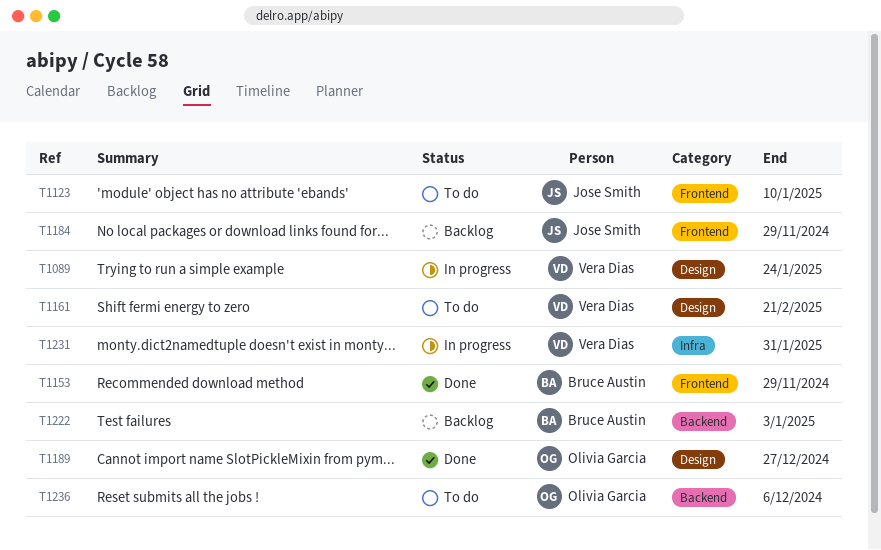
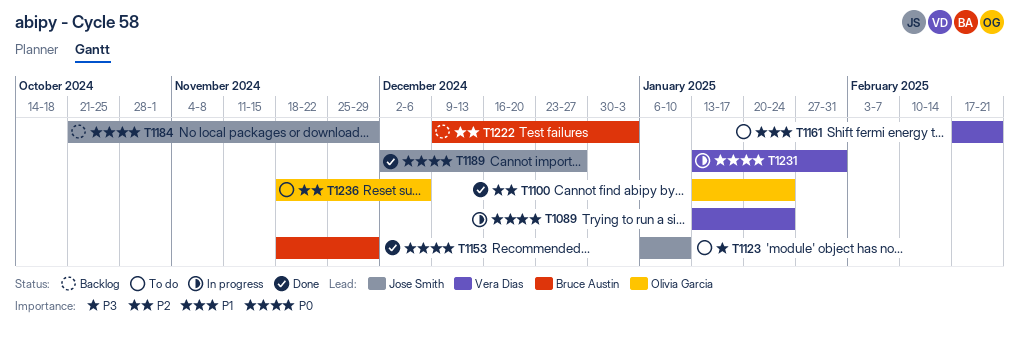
T1100: none -> present
T1189, owner: Olivia Garcia -> Jose Smith

